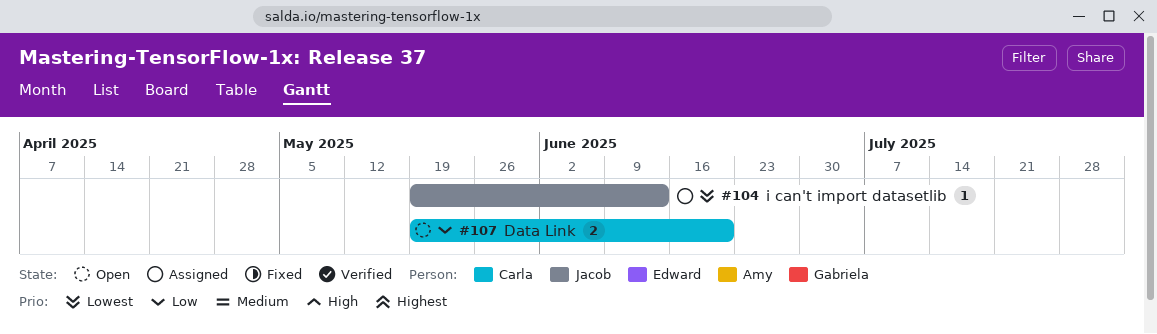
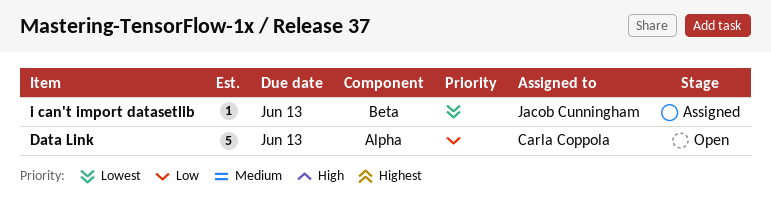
Data Link, estimate: 2 -> 5
Data Link, due: Jun 20 -> Jun 13

